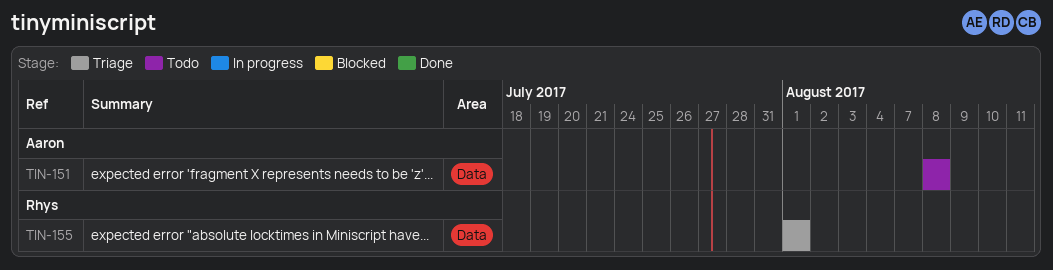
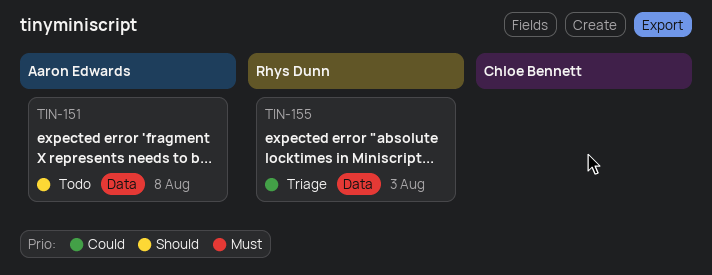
TIN-155, due: Aug 1 -> Aug 3

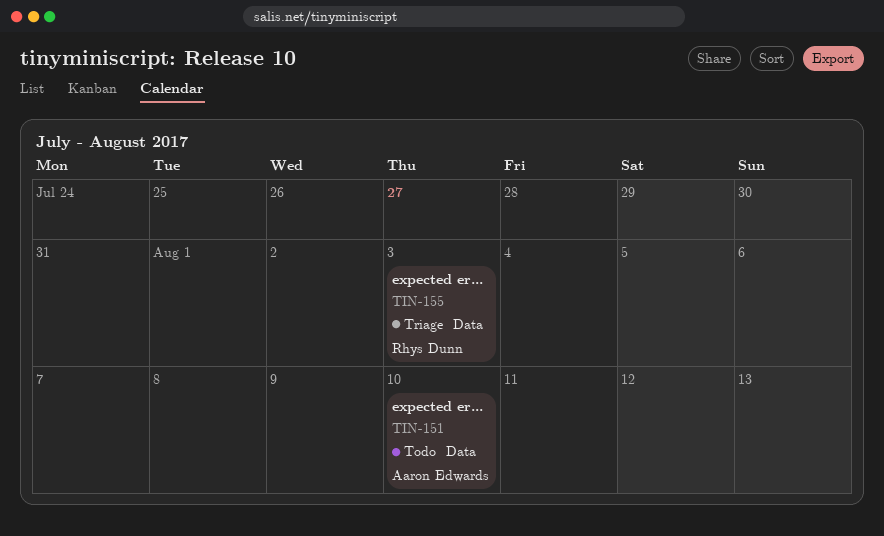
TIN-151, due: Aug 8 -> Aug 10

